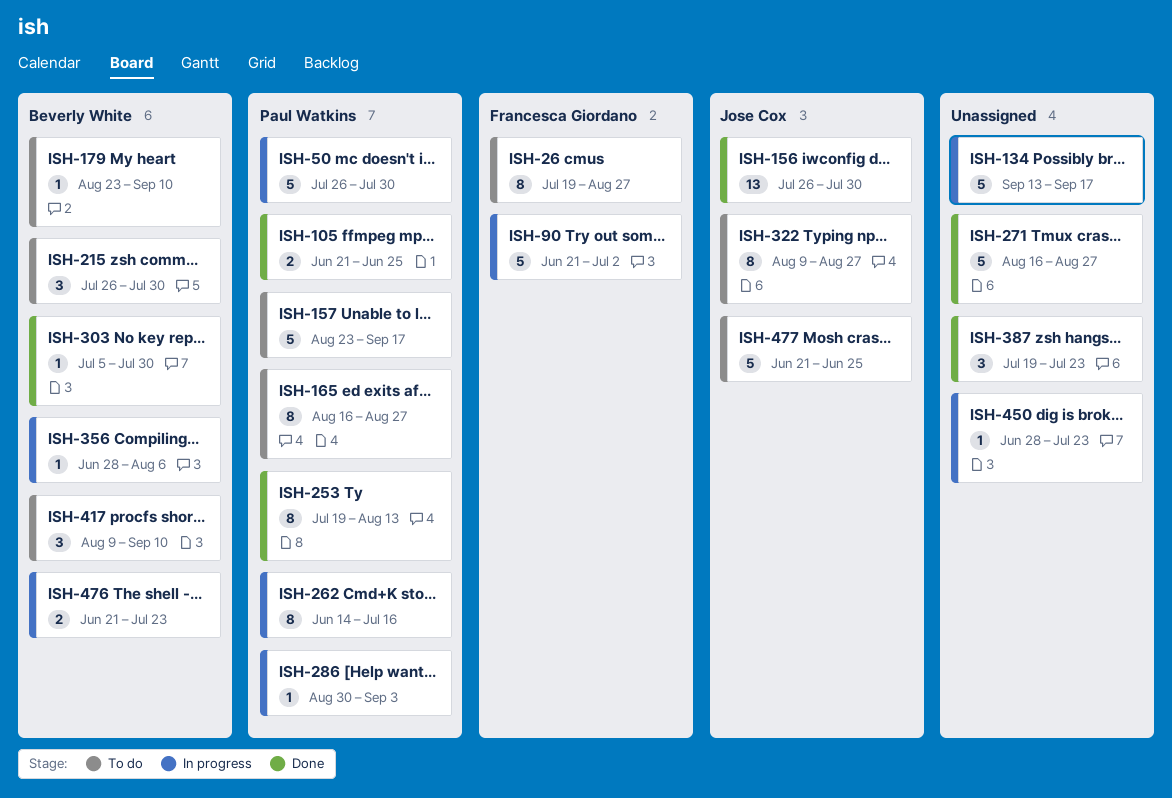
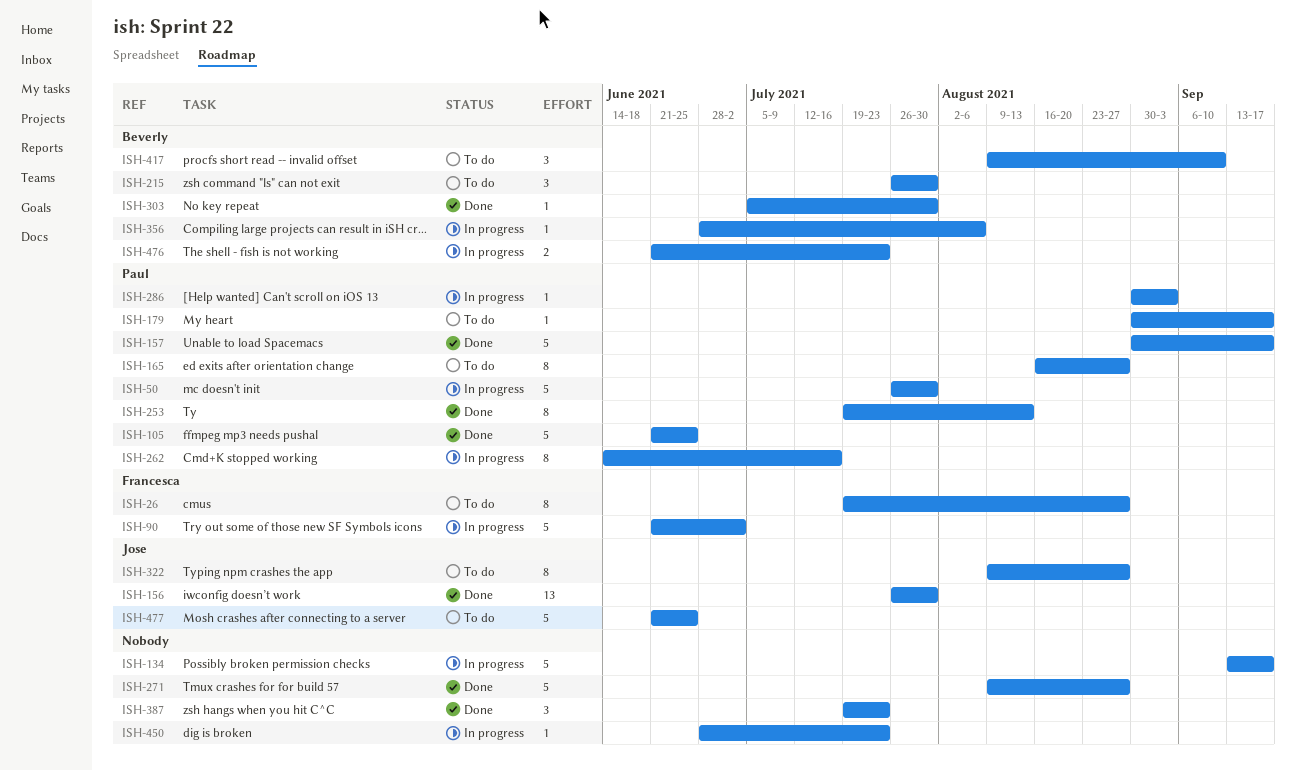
ISH-105, estimate: 2 -> 5
ISH-157, status: To do -> Done
ISH-157, start: Aug 23 -> Aug 30
ISH-179, owner: Beverly White -> Paul Watkins
ISH-179, start: Aug 23 -> Aug 30
ISH-179, due: Sep 10 -> Sep 17
ISH-271, start: Aug 16 -> Aug 9

